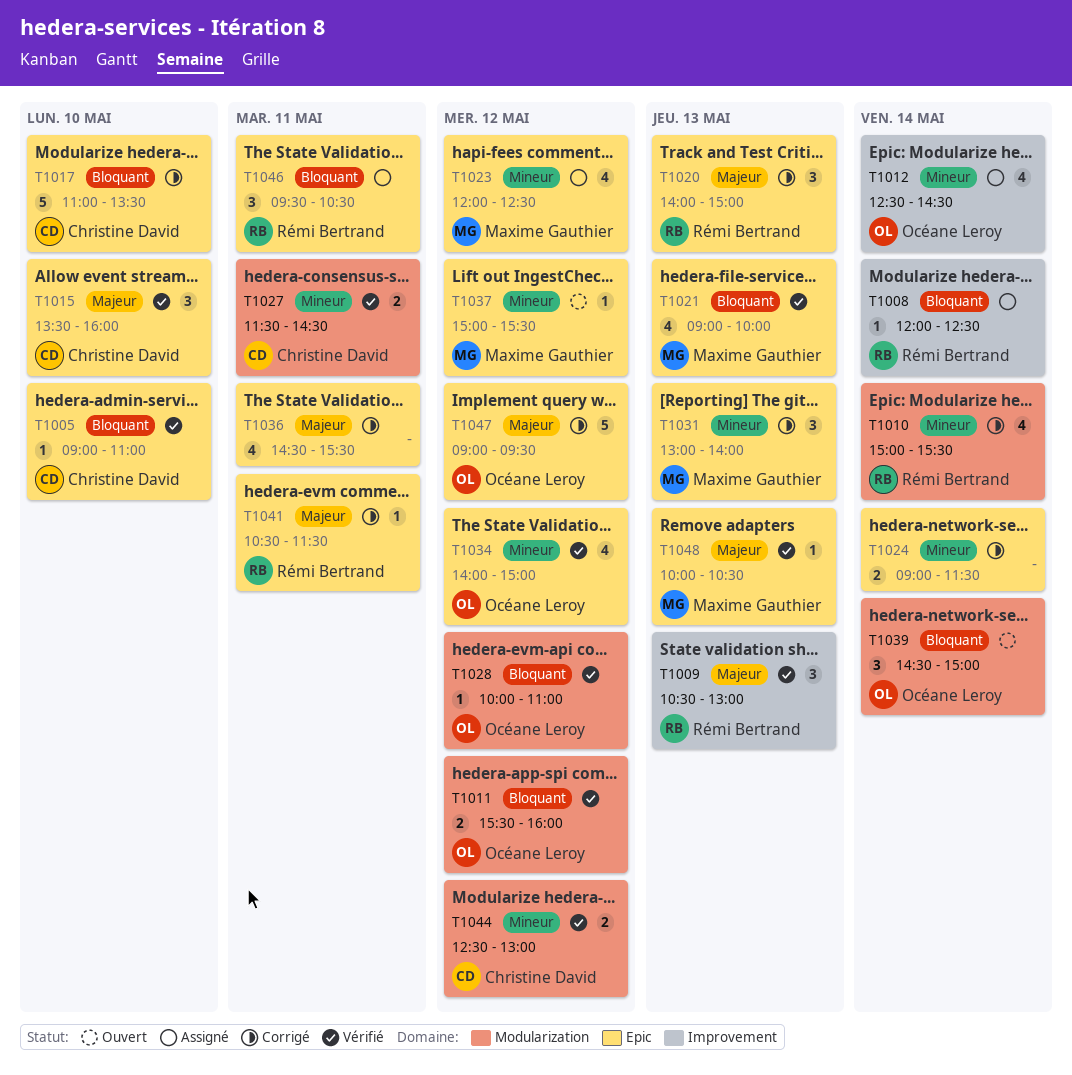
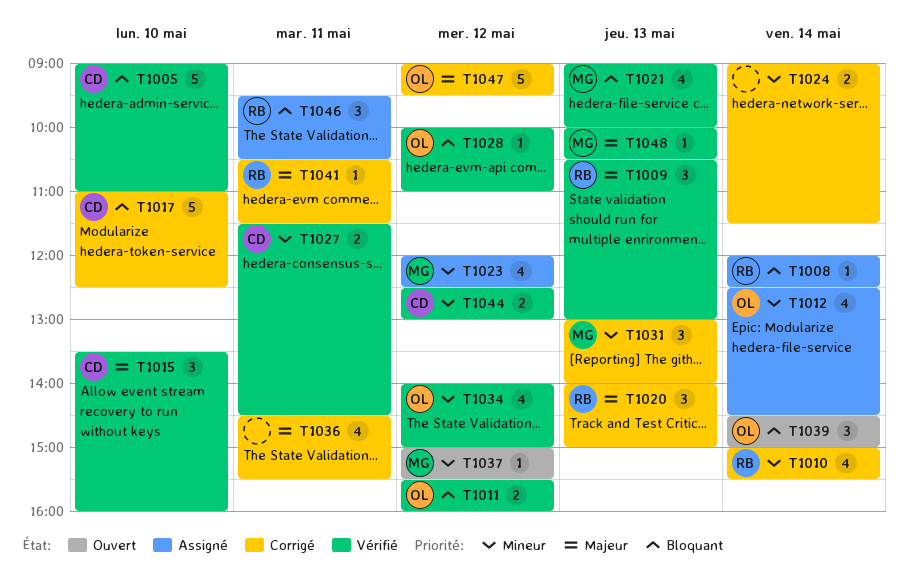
T1005, estimate: 1 -> 5
T1017, ends: 13:30 -> 12:30

